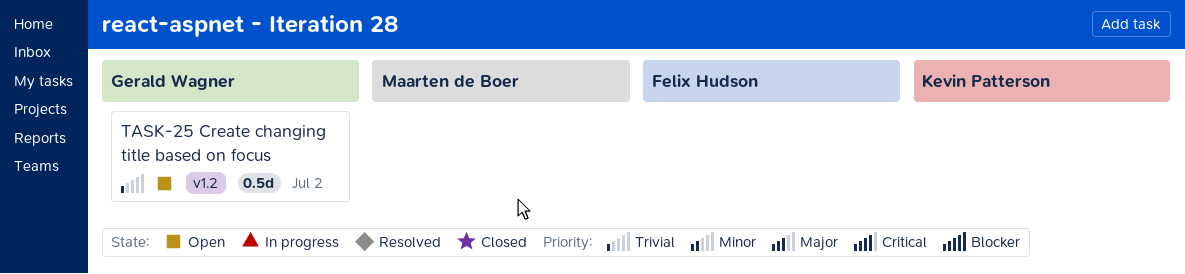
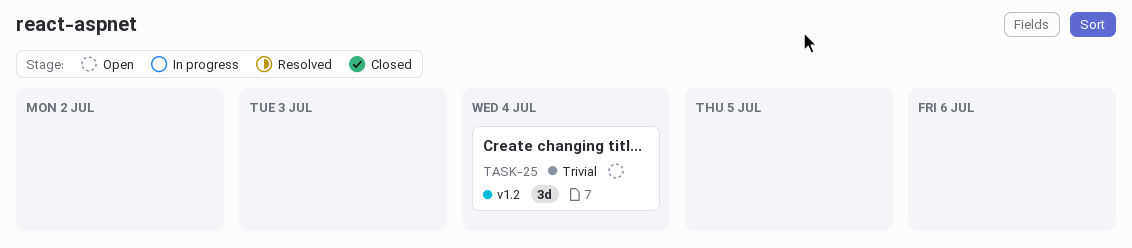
TASK-25, estimate: 0.5d -> 3d
TASK-25, due: Jul 2 -> Jul 4

